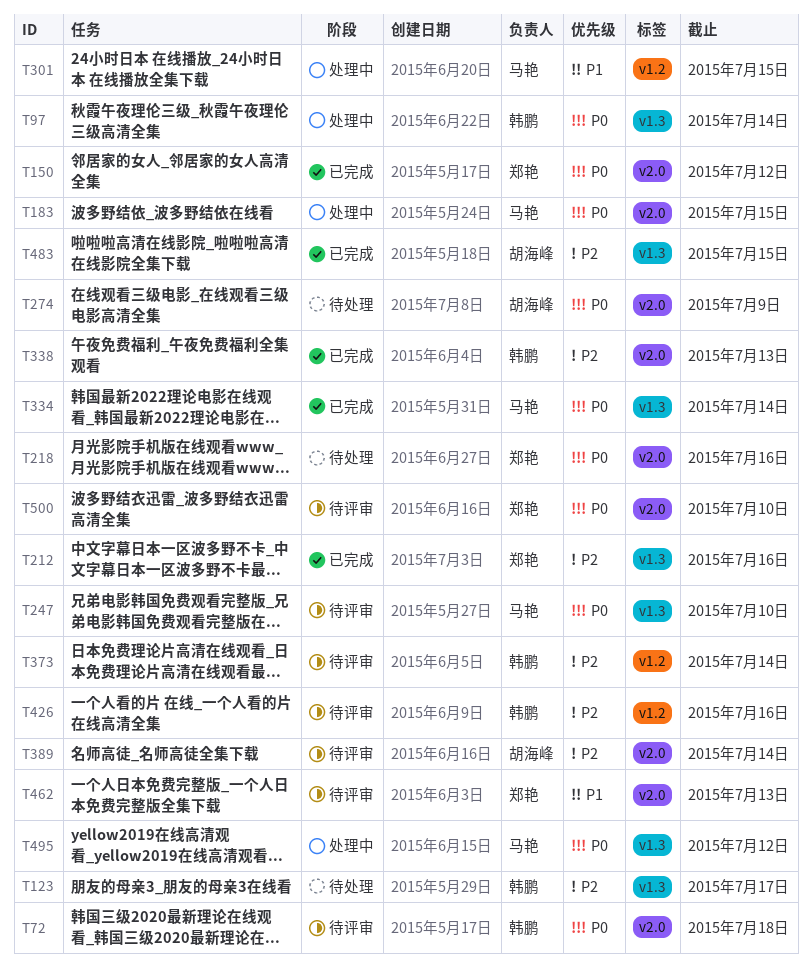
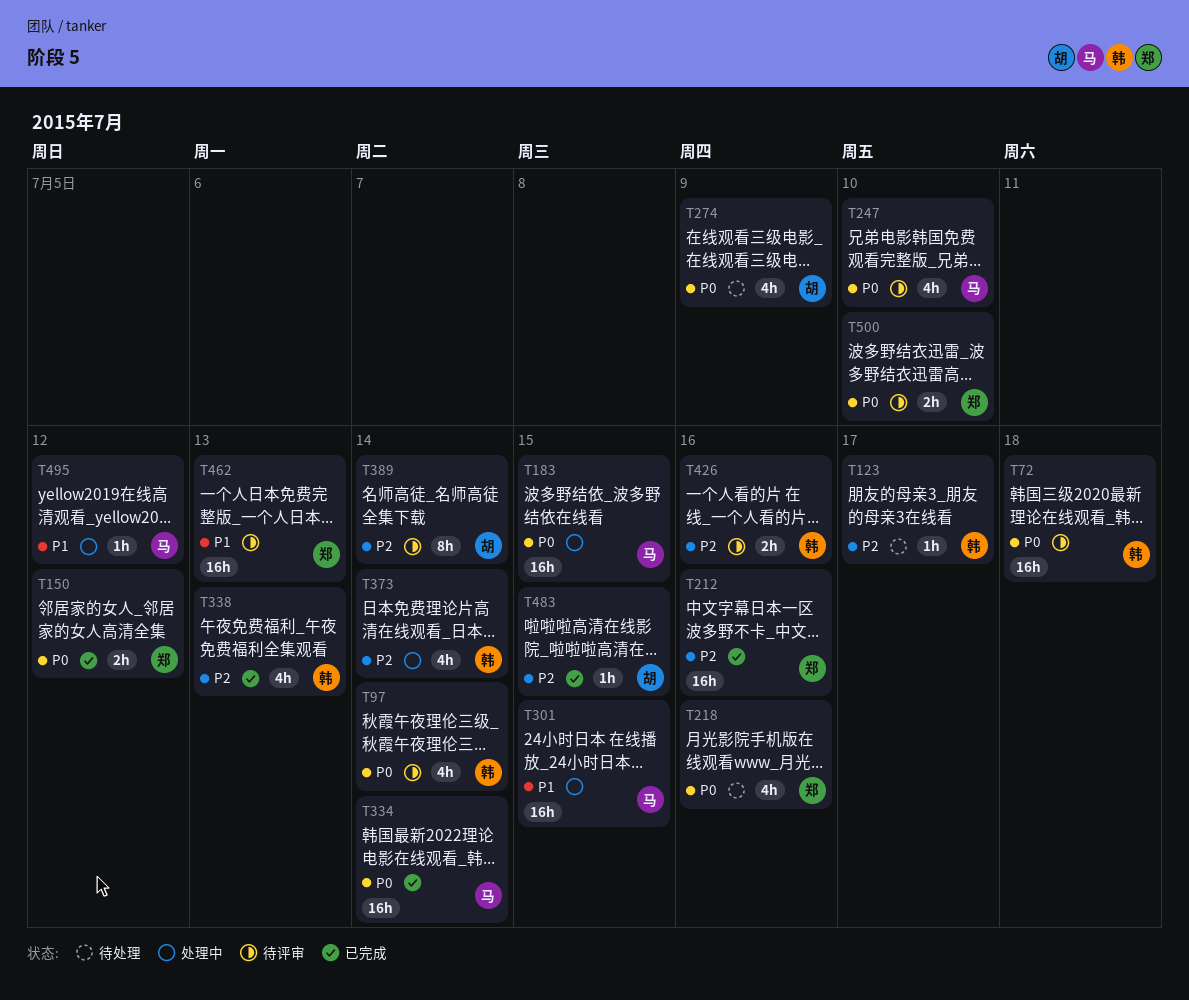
T97, status: 处理中 -> 待评审
T373, status: 待评审 -> 处理中
T495, priority: P0 -> P1

